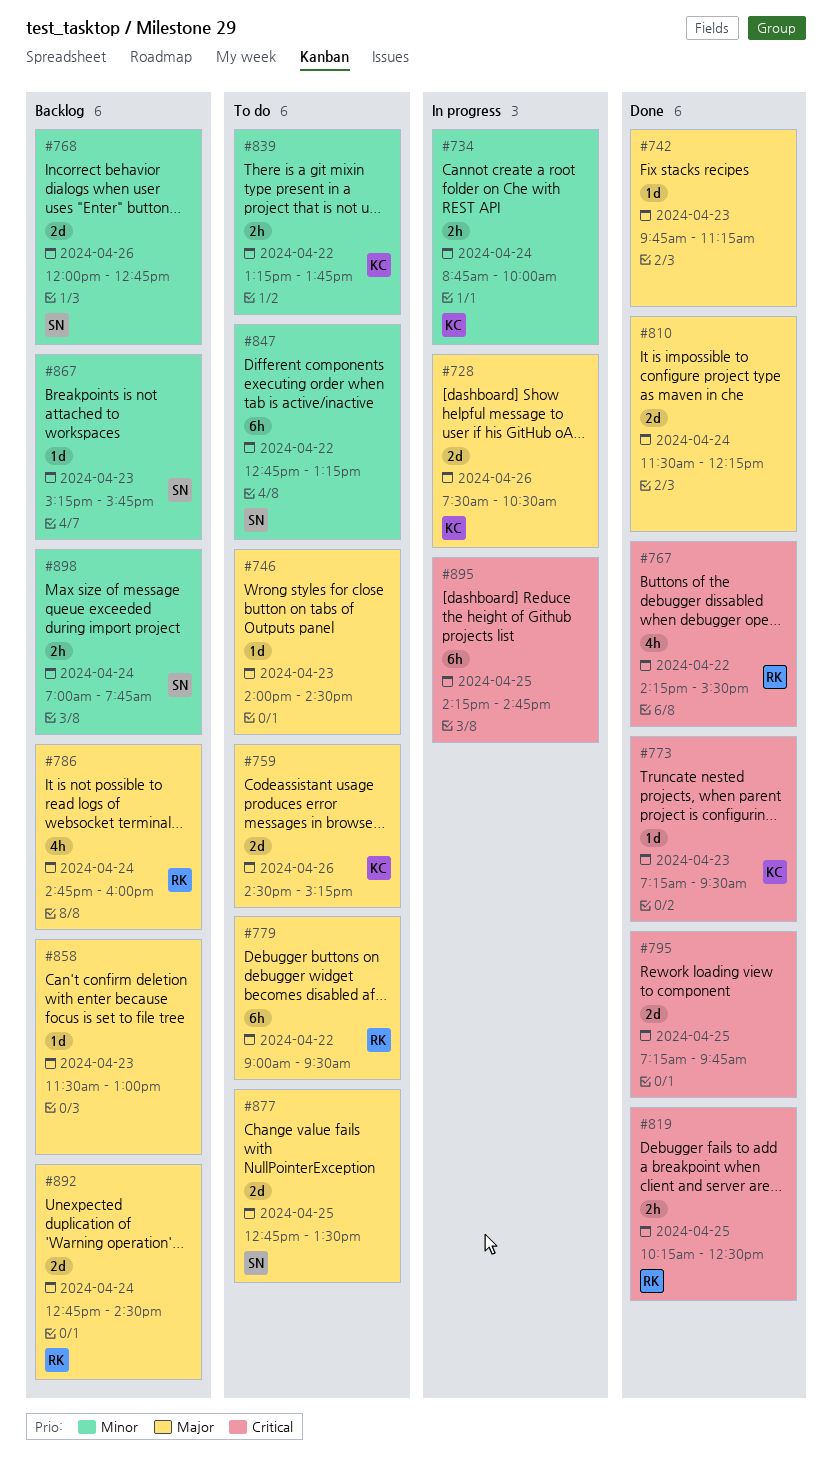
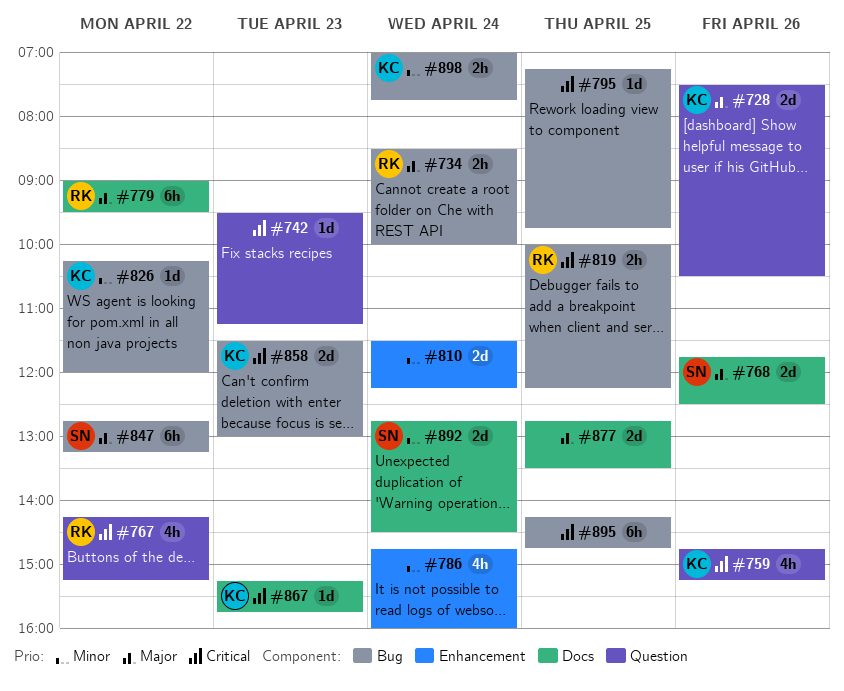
#734, owner: KC -> RK
#734, priority: Minor -> Major
#734, begins: 08:45 -> 08:30
#742, priority: Major -> Critical
#742, begins: 09:45 -> 09:30
#746: present -> none
#759, priority: Major -> Critical
#759, estimate: 2d -> 4h
#759, begins: 14:30 -> 14:45
#767, ends: 15:30 -> 15:15
#768, priority: Minor -> Major
#768, begins: 12:00 -> 11:45
#768, ends: 12:45 -> 12:30
#773: present -> none
#786, owner: RK -> none
#786, priority: Major -> Minor
#795, estimate: 2d -> 1d
#810, priority: Major -> Minor
#819, begins: 10:15 -> 10:00
#819, ends: 12:30 -> 12:15
#826: none -> present
#839: present -> none
#847, priority: Minor -> Major
#858, owner: none -> KC
#858, priority: Major -> Critical
#858, estimate: 1d -> 2d
#867, owner: SN -> KC
#867, priority: Minor -> Critical
#877, owner: SN -> none
#892, owner: RK -> SN
#892, priority: Major -> Minor
#898, owner: SN -> KC

